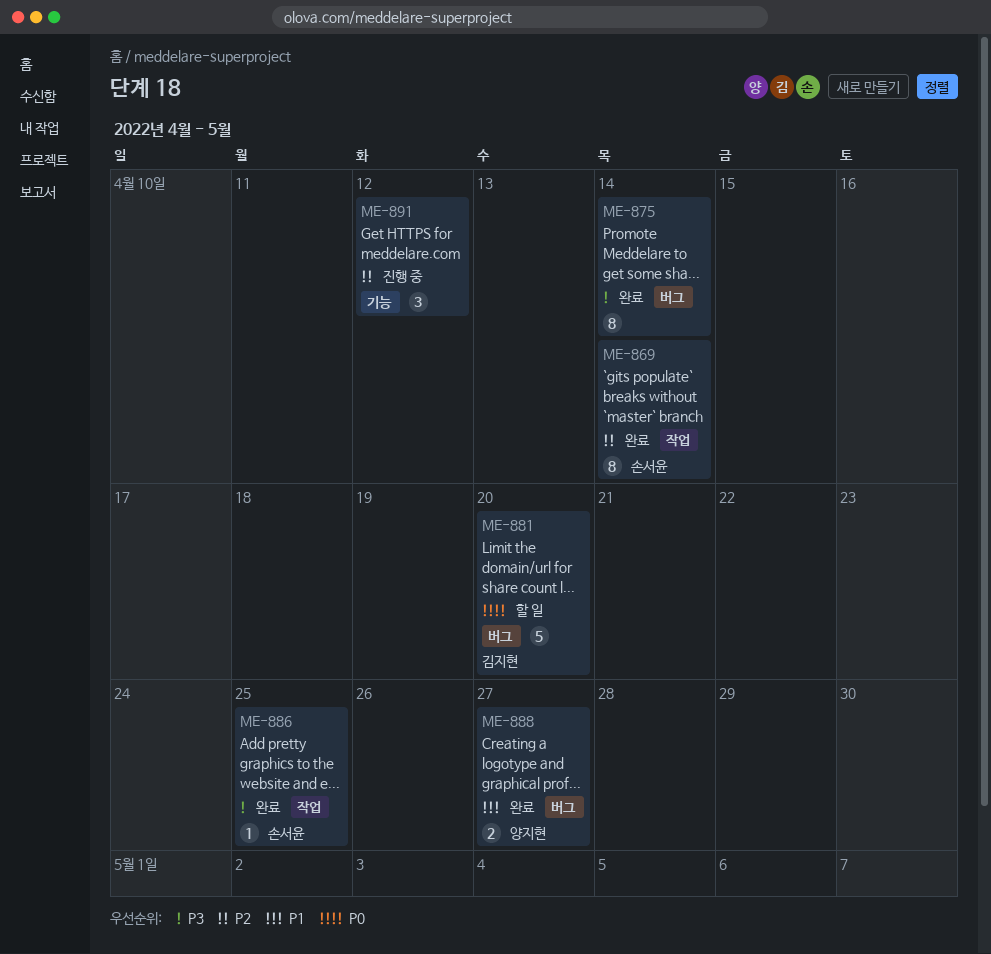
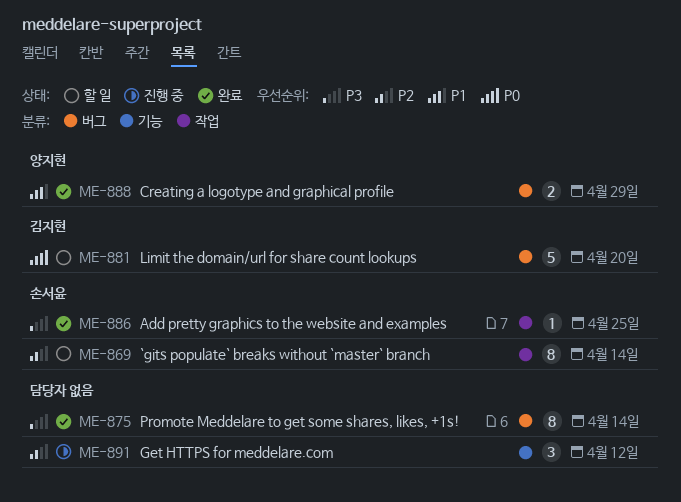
ME-869, status: 완료 -> 할 일
ME-888, due: Apr 27 -> Apr 29

